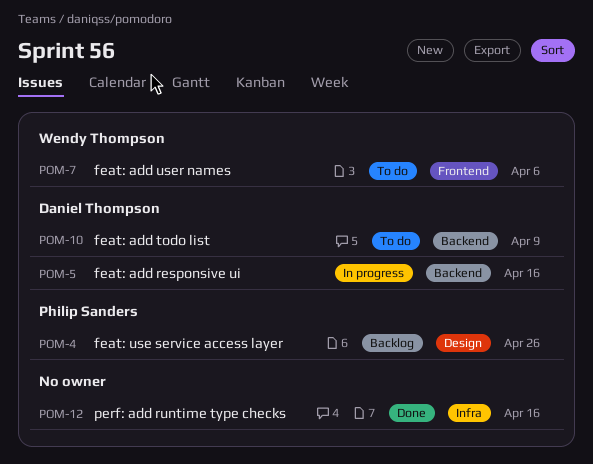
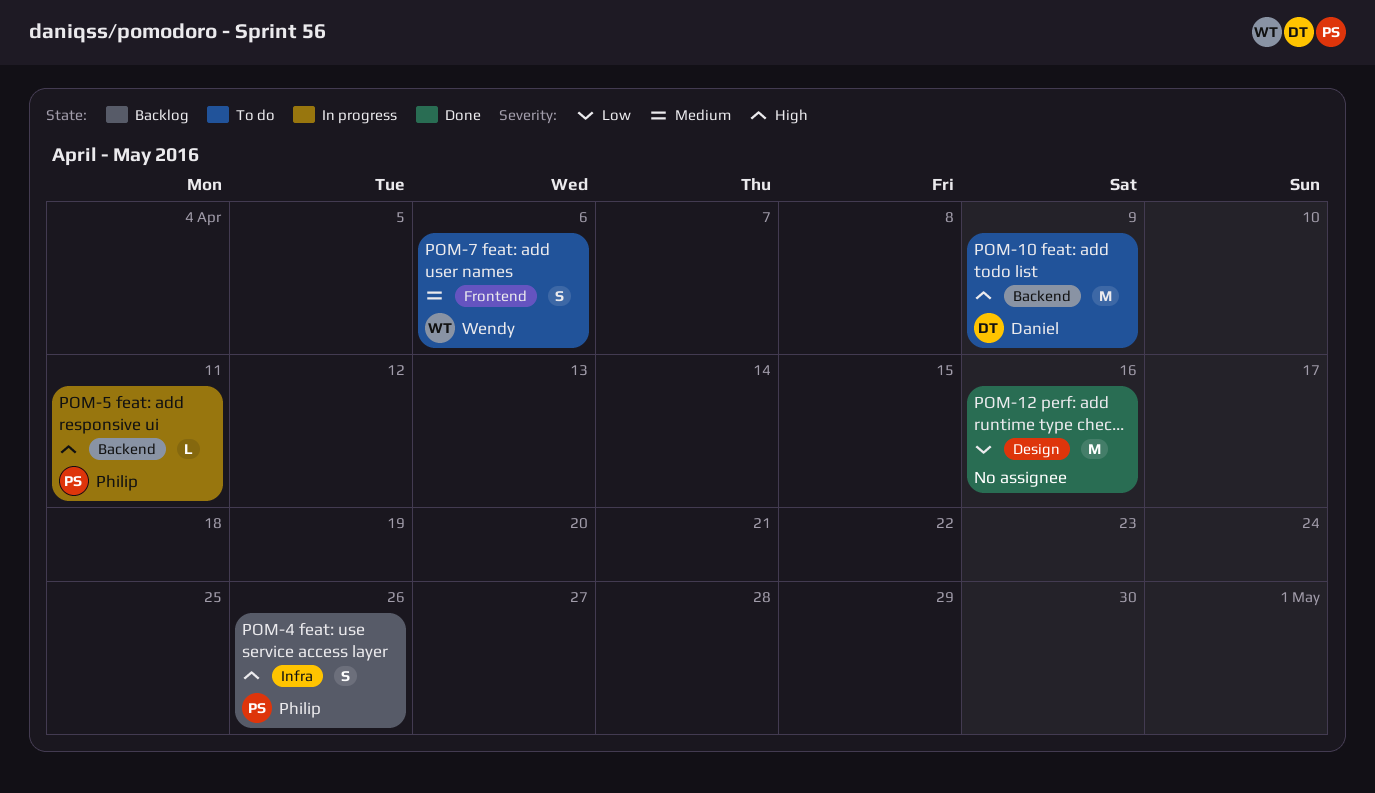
POM-4, label: Design -> Infra
POM-5, owner: Daniel Thompson -> Philip Sanders
POM-5, due: Apr 16 -> Apr 11
POM-12, label: Infra -> Design

